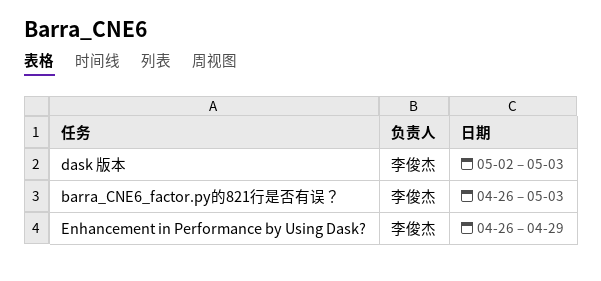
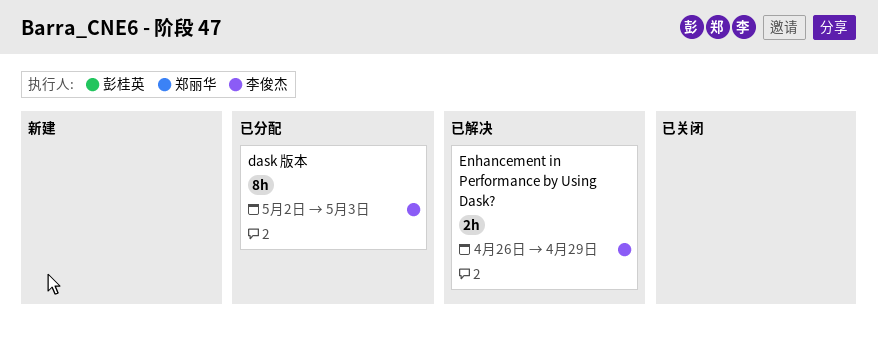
barra_CNE6_factor.py的821行是否有误？: present -> none

